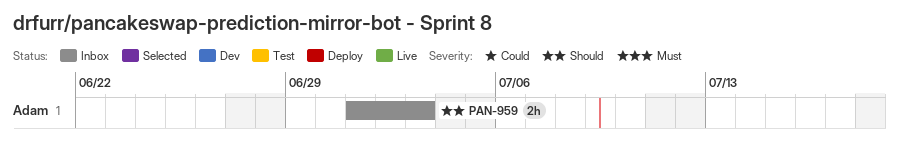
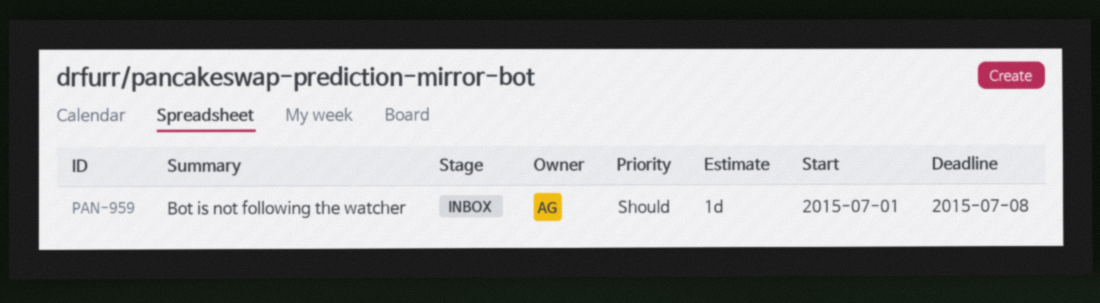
PAN-959, estimate: 2h -> 1d
PAN-959, due: Jul 3 -> Jul 8

